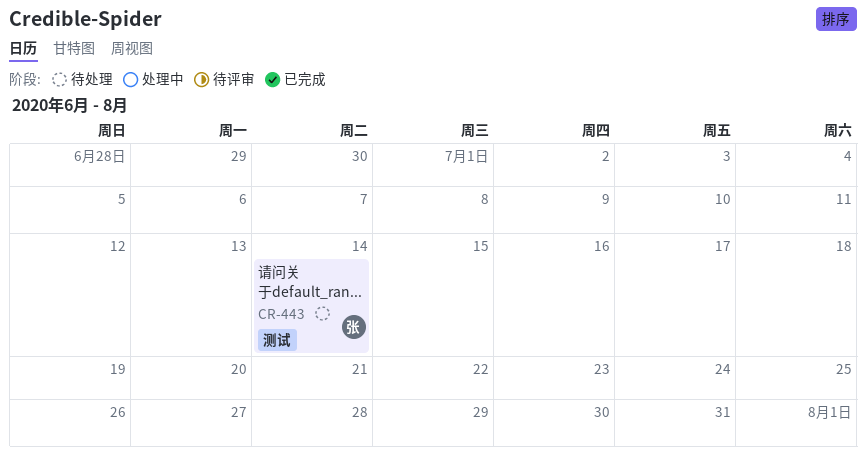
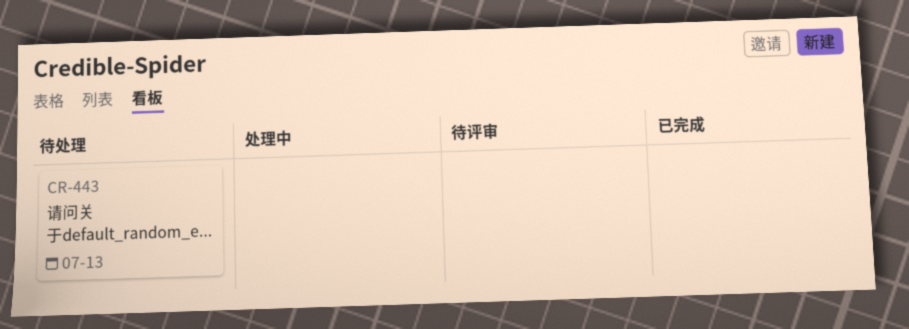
CR-443, due: Jul 14 -> Jul 13

